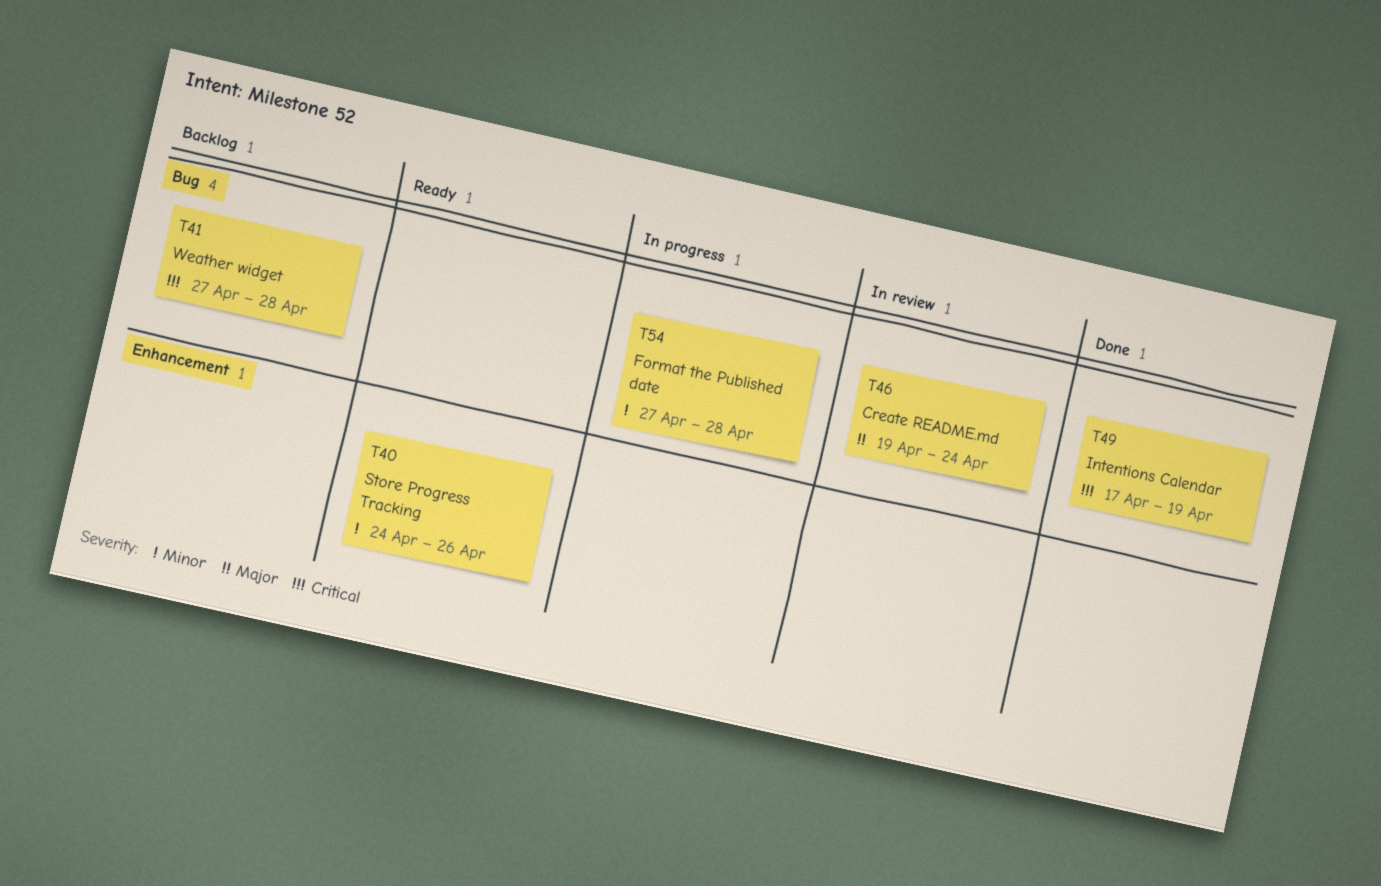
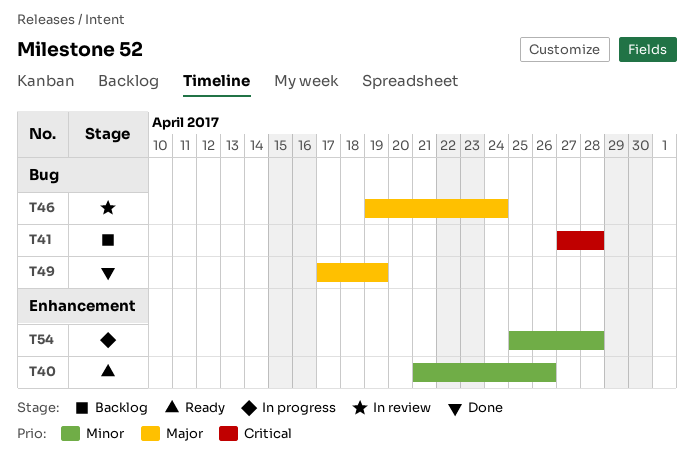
T40, start: Apr 24 -> Apr 21
T49, priority: Critical -> Major
T54, label: Bug -> Enhancement
T54, start: Apr 27 -> Apr 25

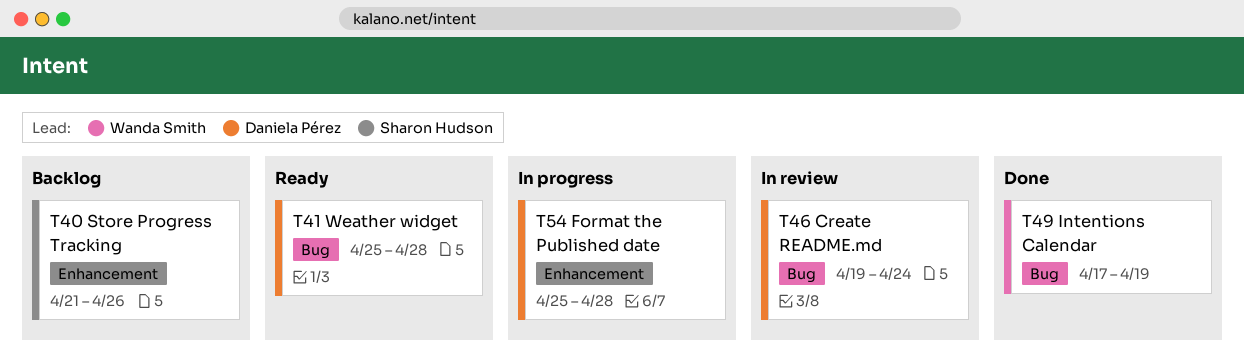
T40, status: Ready -> Backlog
T41, status: Backlog -> Ready
T41, start: Apr 27 -> Apr 25

